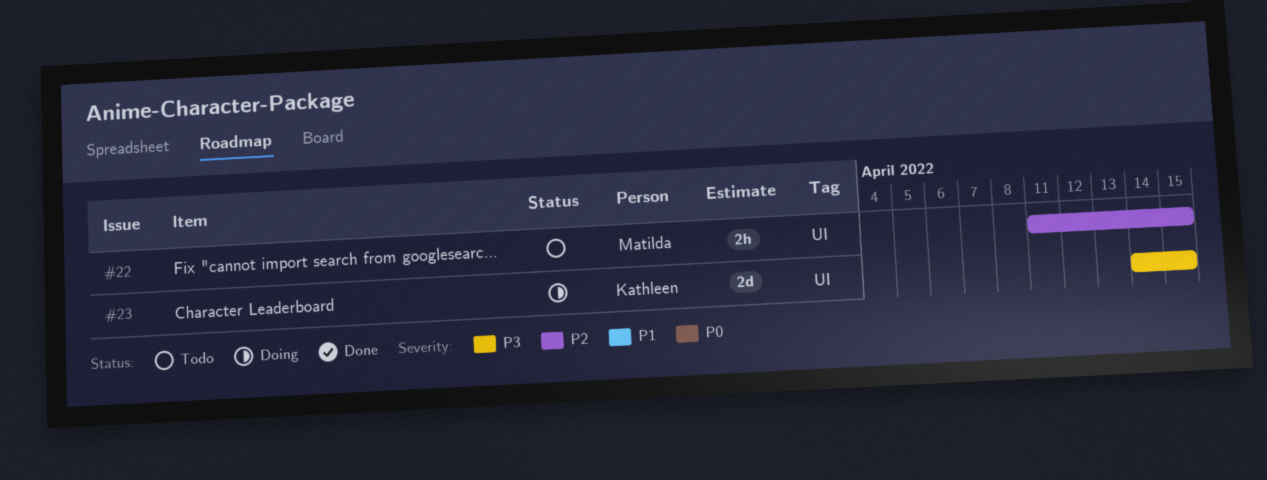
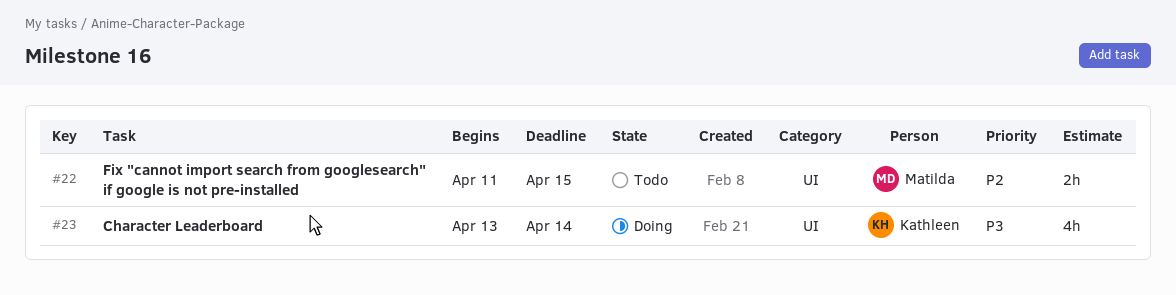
#23, estimate: 2d -> 4h
#23, start: Apr 14 -> Apr 13
#23, due: Apr 15 -> Apr 14

